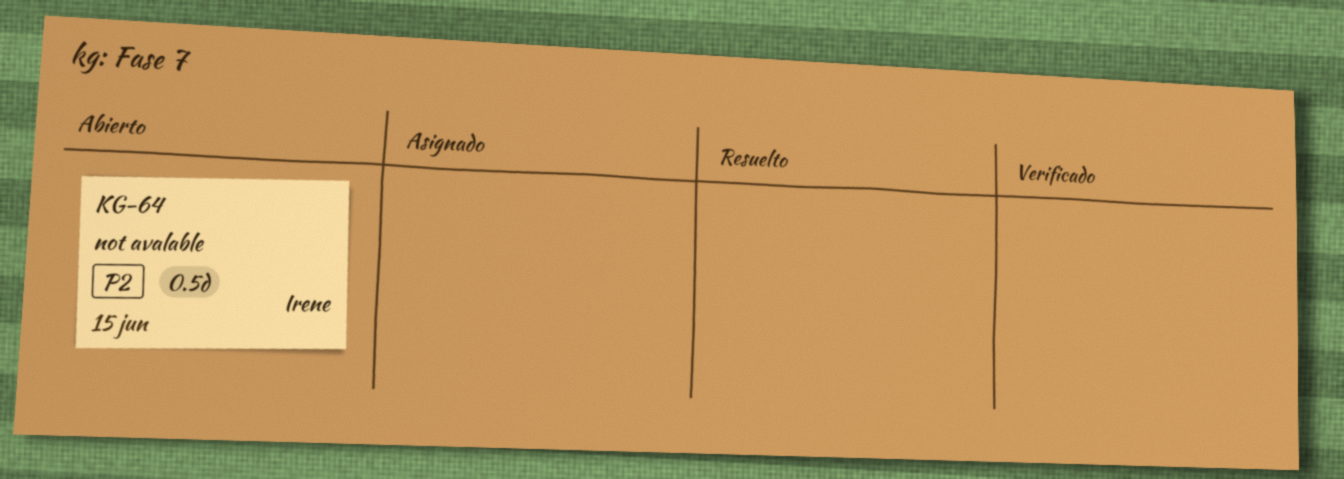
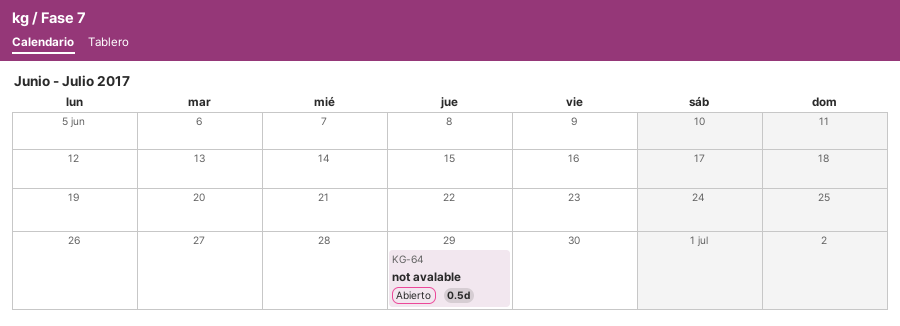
KG-64, due: Jun 15 -> Jun 29

